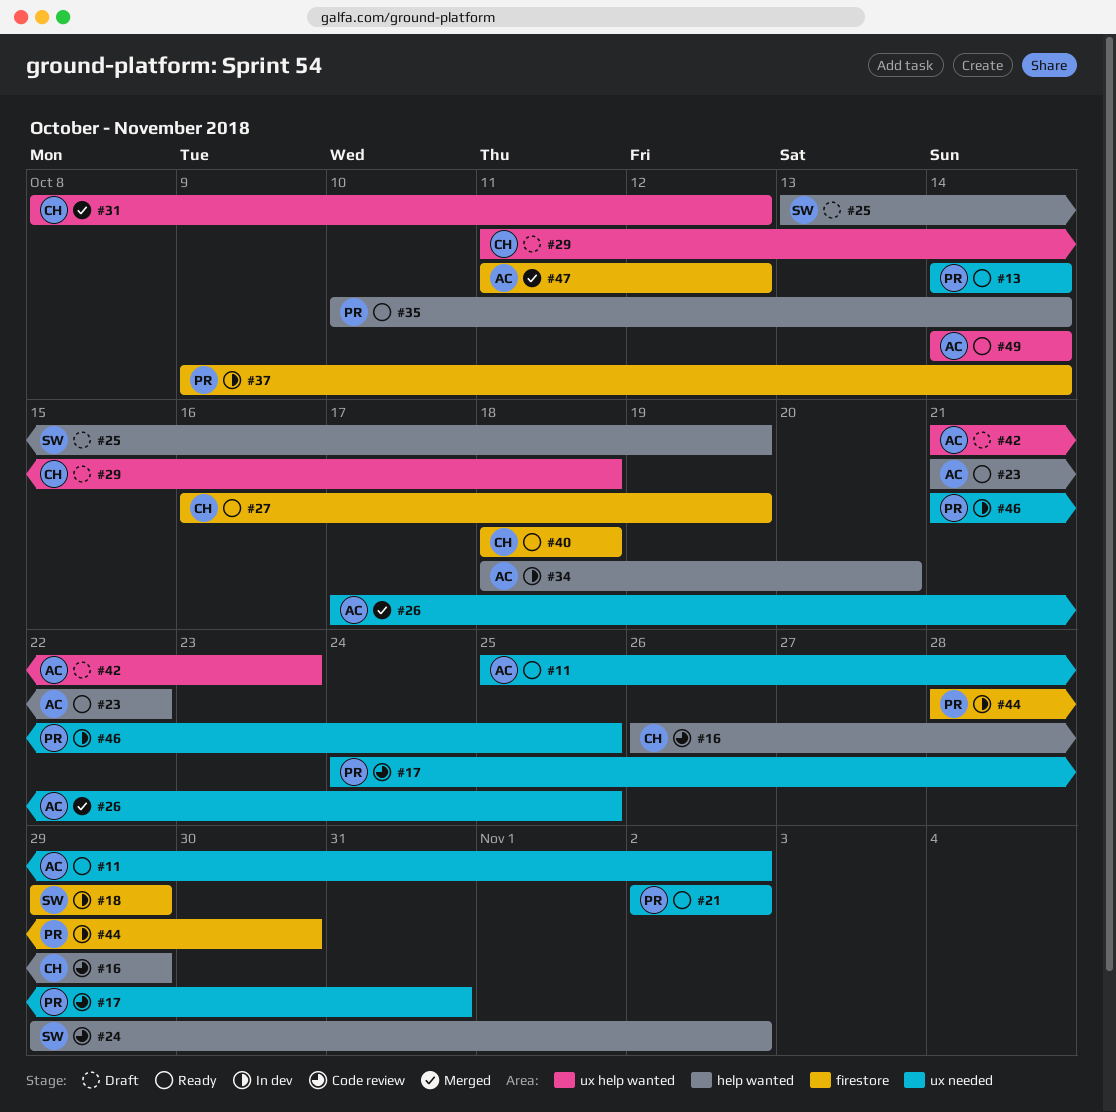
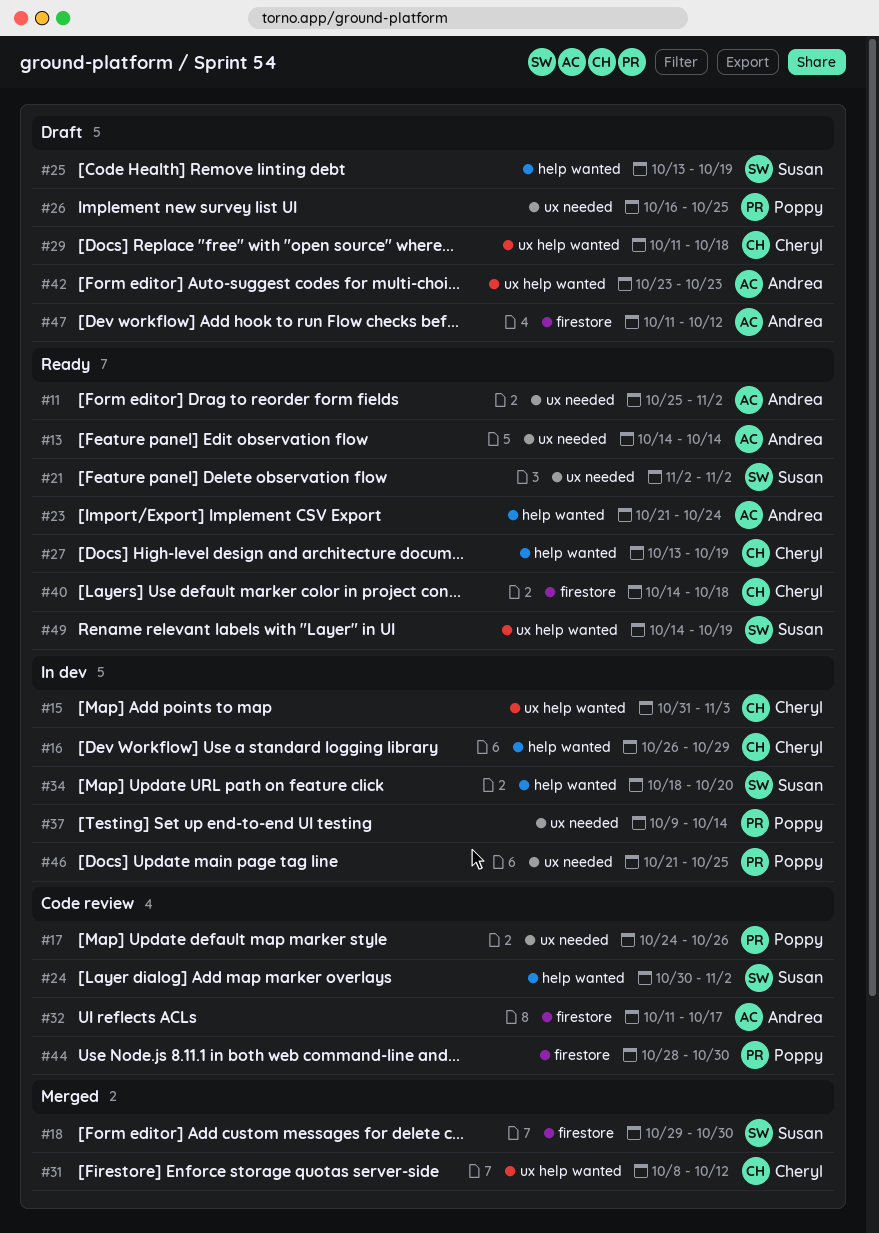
#13, owner: Poppy -> Andrea
#15: none -> present
#16, status: Code review -> In dev
#17, due: Oct 31 -> Oct 26
#18, status: In dev -> Merged
#18, due: Oct 29 -> Oct 30
#21, owner: Poppy -> Susan
#23, due: Oct 22 -> Oct 24
#24, start: Oct 29 -> Oct 30
#26, status: Merged -> Draft
#26, owner: Andrea -> Poppy
#26, start: Oct 17 -> Oct 16
#27, label: firestore -> help wanted
#27, start: Oct 16 -> Oct 13
#32: none -> present
#34, owner: Andrea -> Susan
#35: present -> none
#37, label: firestore -> ux needed
#40, start: Oct 18 -> Oct 14
#42, start: Oct 21 -> Oct 23
#44, status: In dev -> Code review
#47, status: Merged -> Draft
#49, owner: Andrea -> Susan
#49, due: Oct 14 -> Oct 19

